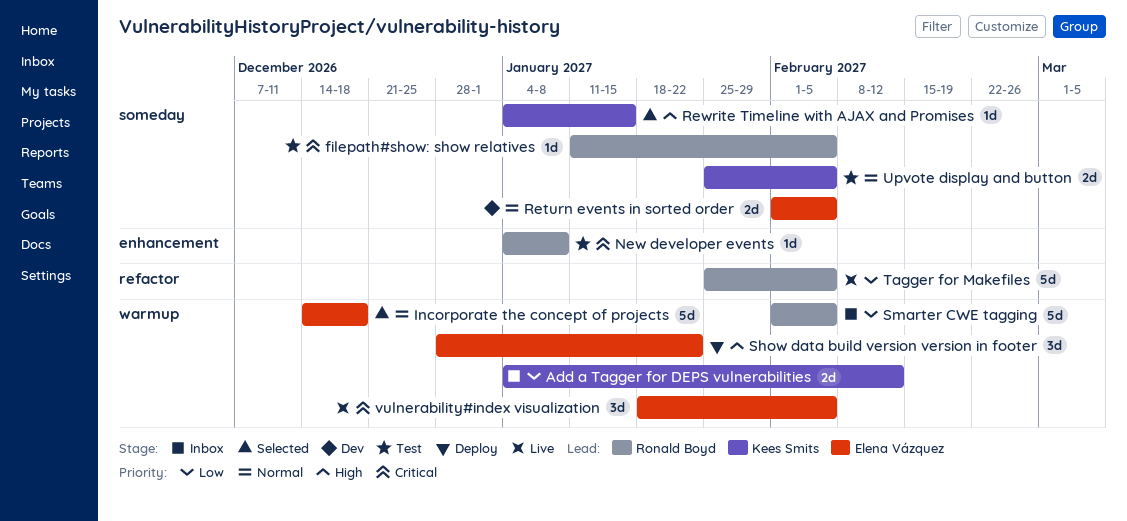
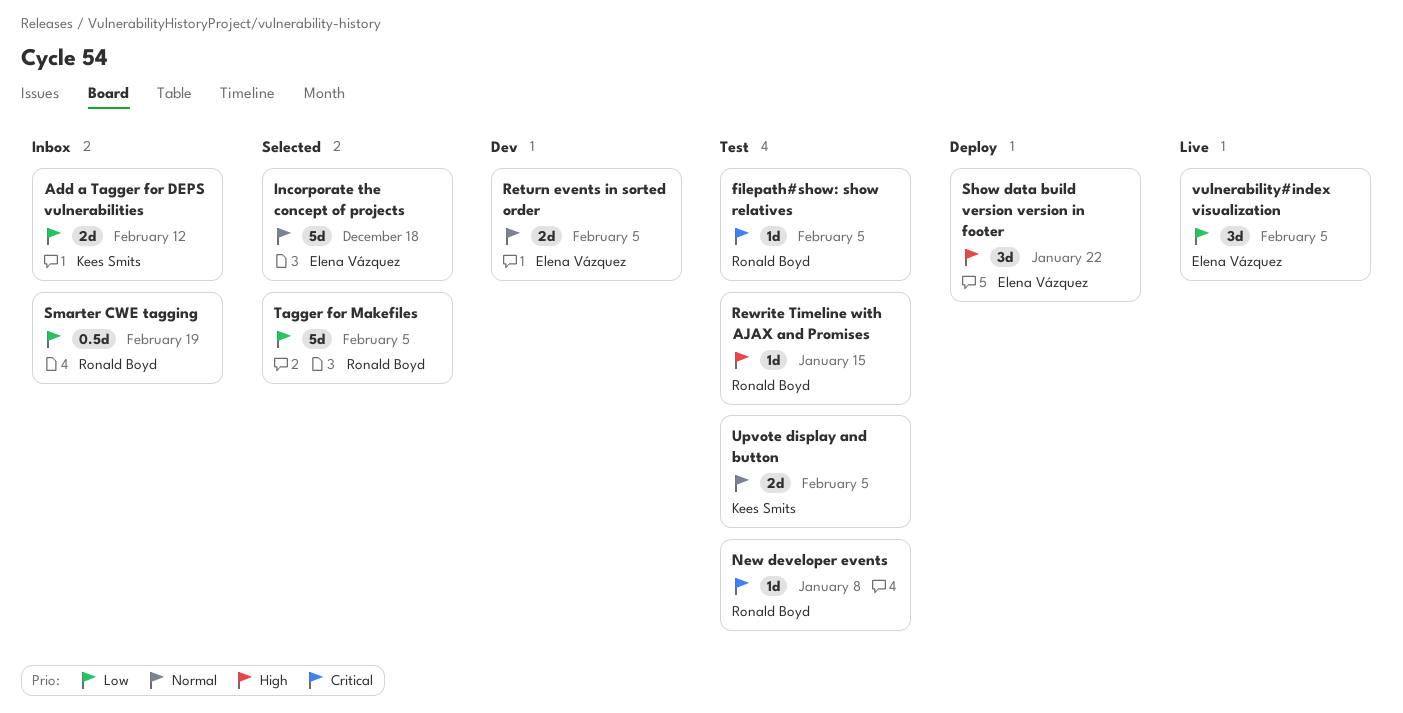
Rewrite Timeline with AJAX and Promises, status: Selected -> Test
Rewrite Timeline with AJAX and Promises, owner: Kees Smits -> Ronald Boyd
Smarter CWE tagging, estimate: 5d -> 0.5d
Smarter CWE tagging, due: Feb 5 -> Feb 19
Tagger for Makefiles, status: Live -> Selected
vulnerability#index visualization, priority: Critical -> Low

